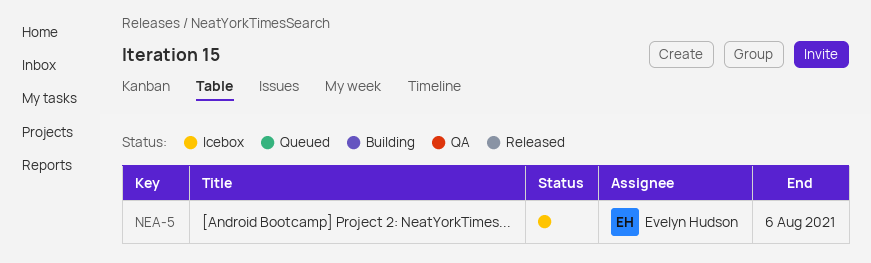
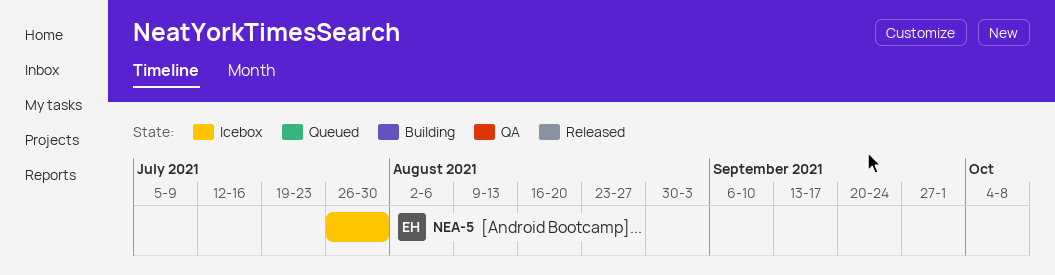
NEA-5, due: Aug 6 -> Jul 30

